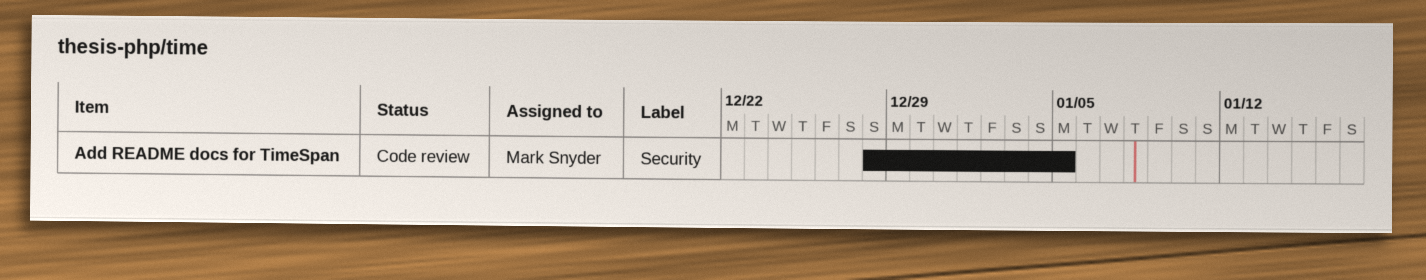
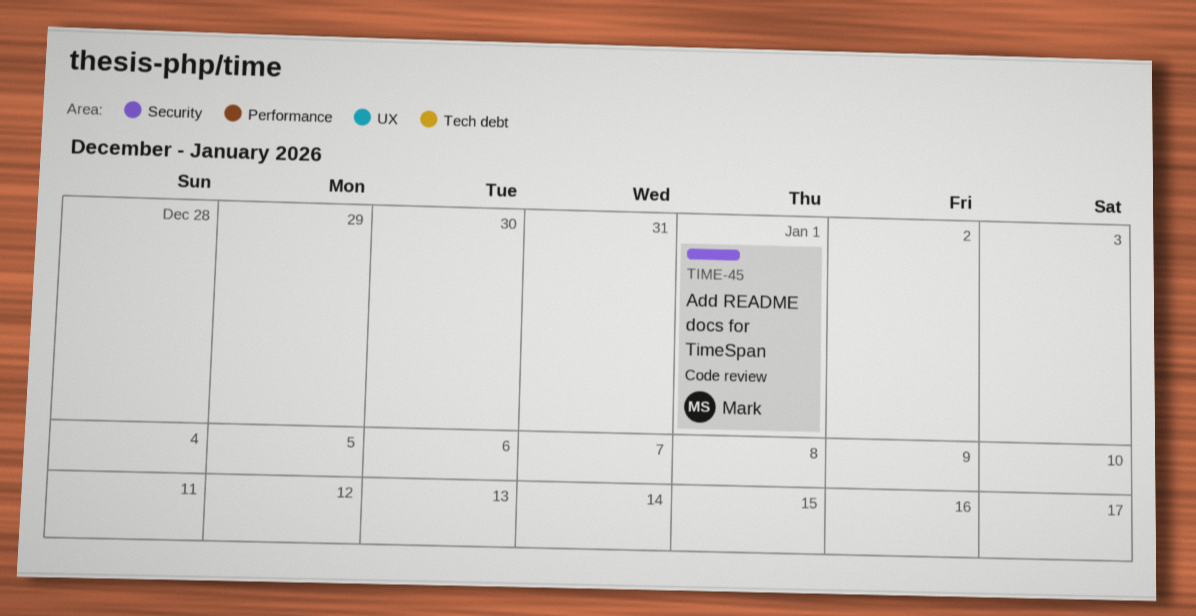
Add README docs for TimeSpan, due: Jan 5 -> Jan 1

